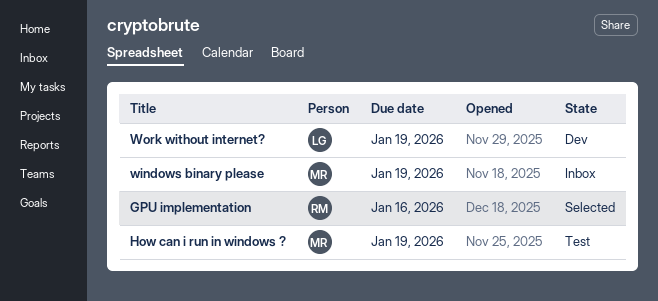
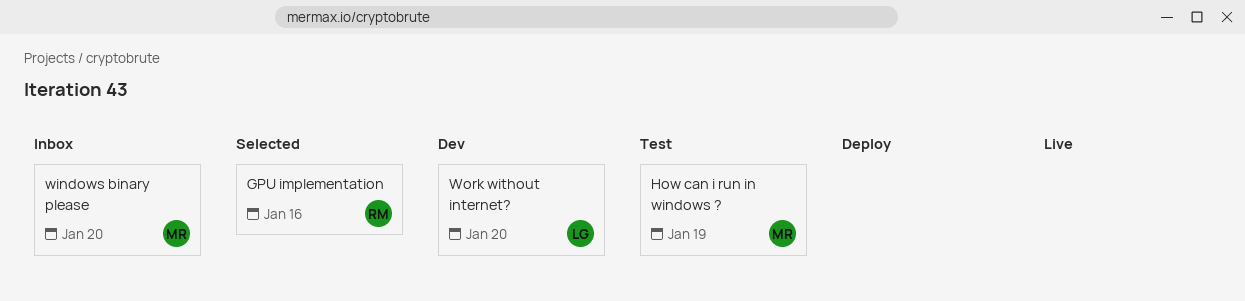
windows binary please, due: Jan 19 -> Jan 20
Work without internet?, due: Jan 19 -> Jan 20

